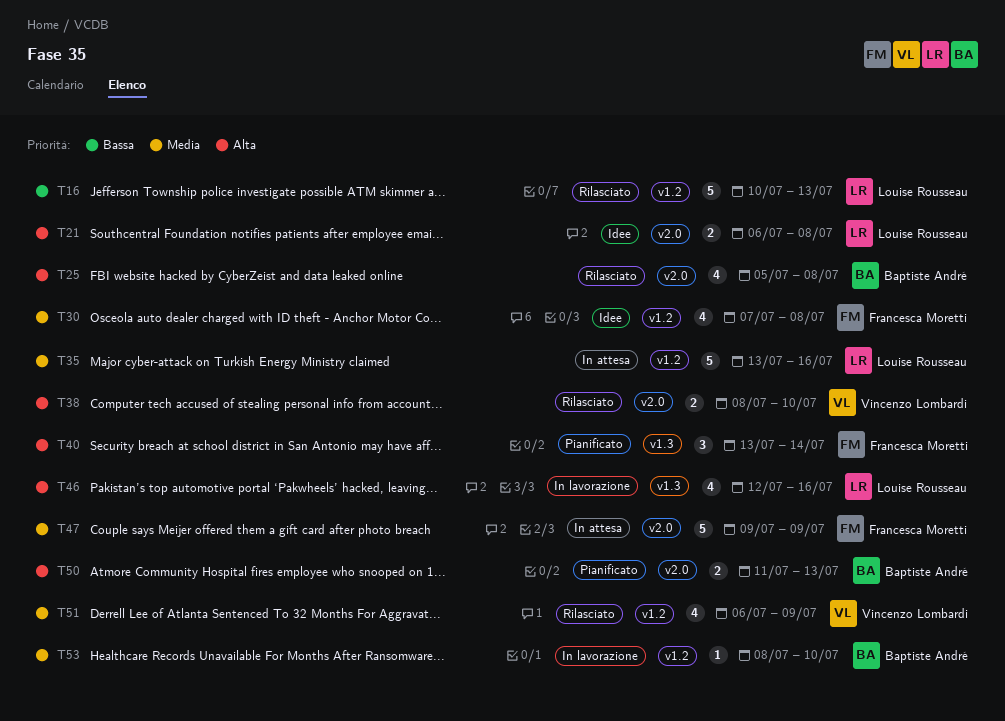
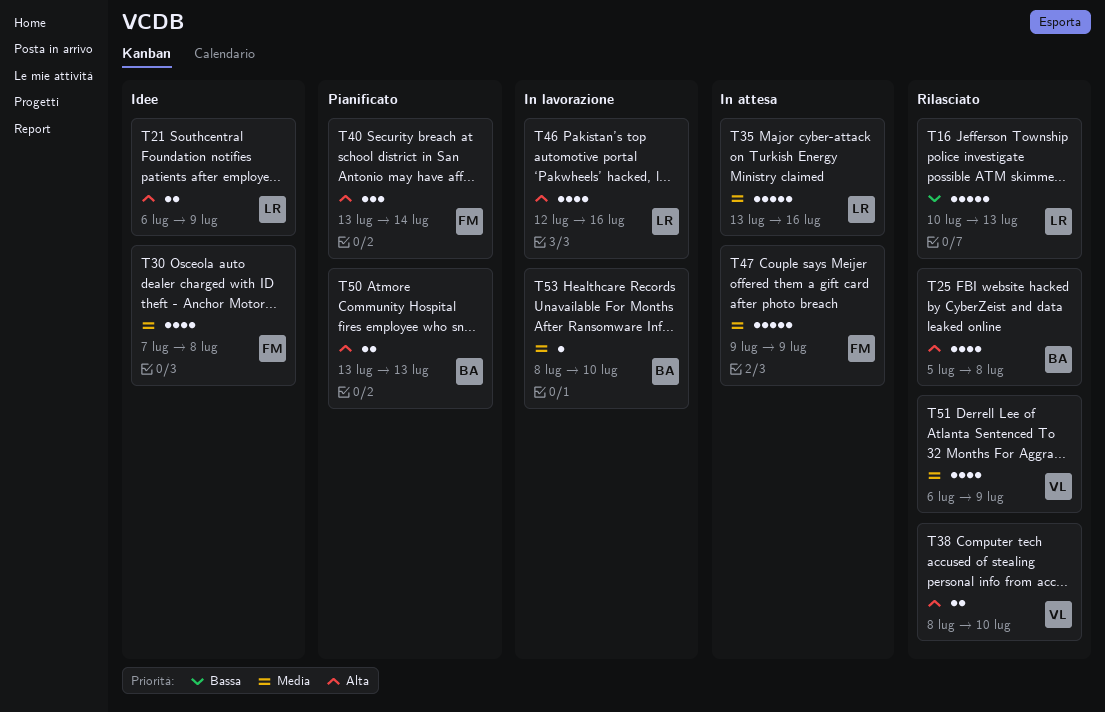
T21, due: Jul 8 -> Jul 9
T50, start: Jul 11 -> Jul 13

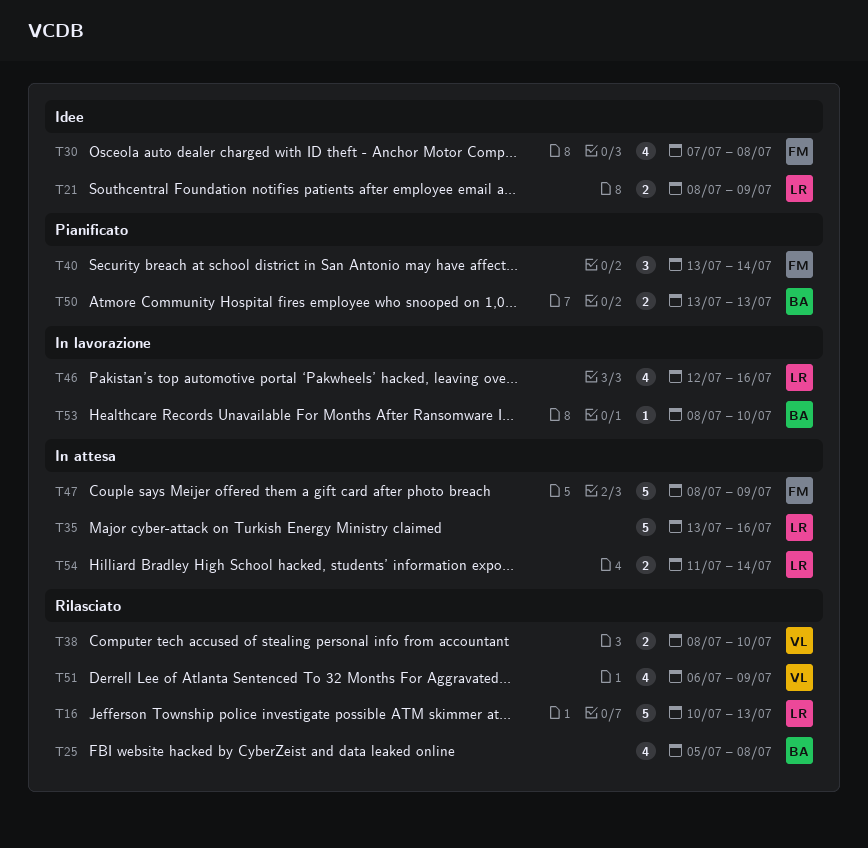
T21, start: Jul 6 -> Jul 8
T47, start: Jul 9 -> Jul 8
T54: none -> present

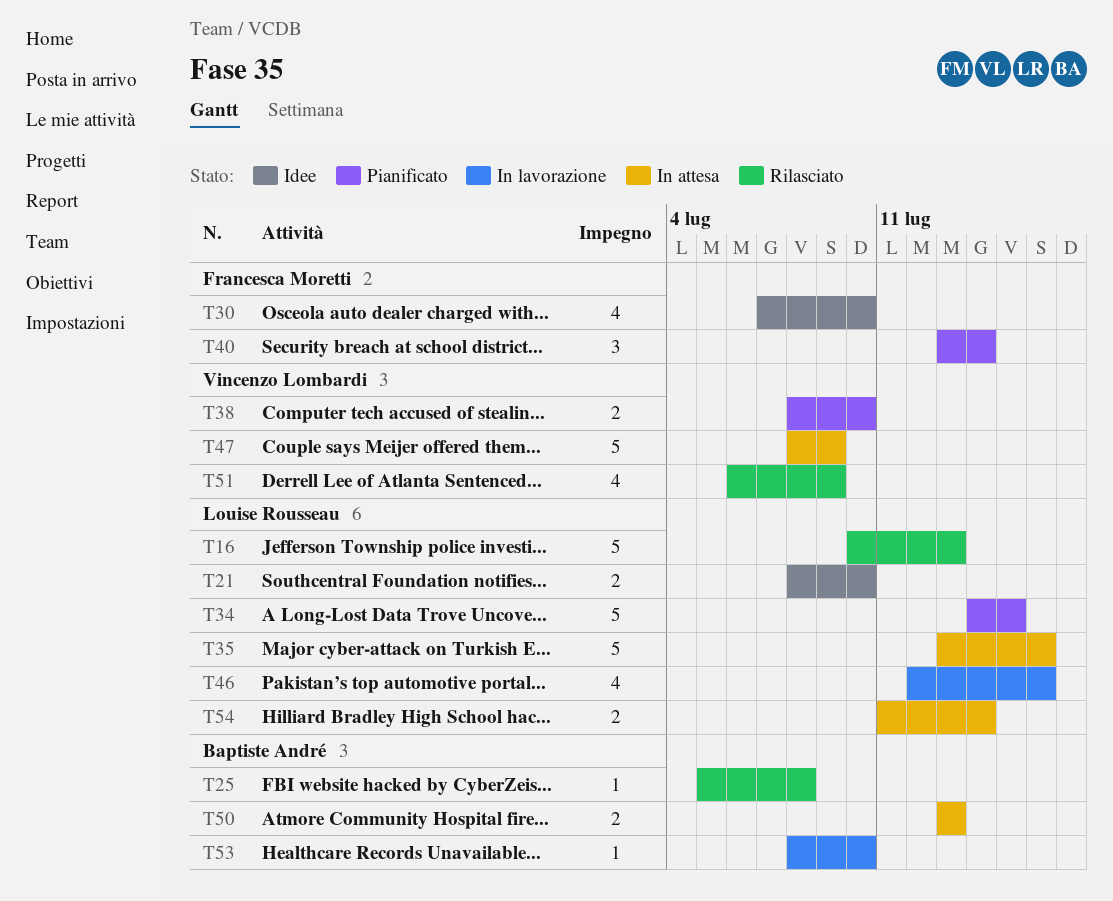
T21, due: Jul 9 -> Jul 10
T25, estimate: 4 -> 1
T30, due: Jul 8 -> Jul 10
T34: none -> present
T38, status: Rilasciato -> Pianificato
T47, owner: Francesca Moretti -> Vincenzo Lombardi
T50, status: Pianificato -> In attesa

